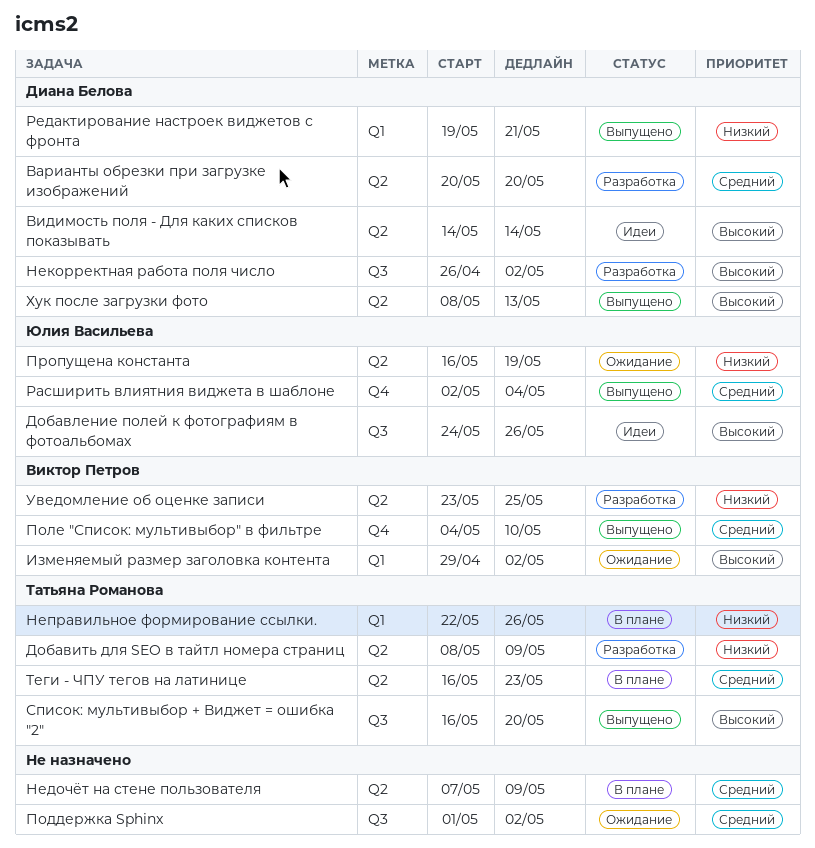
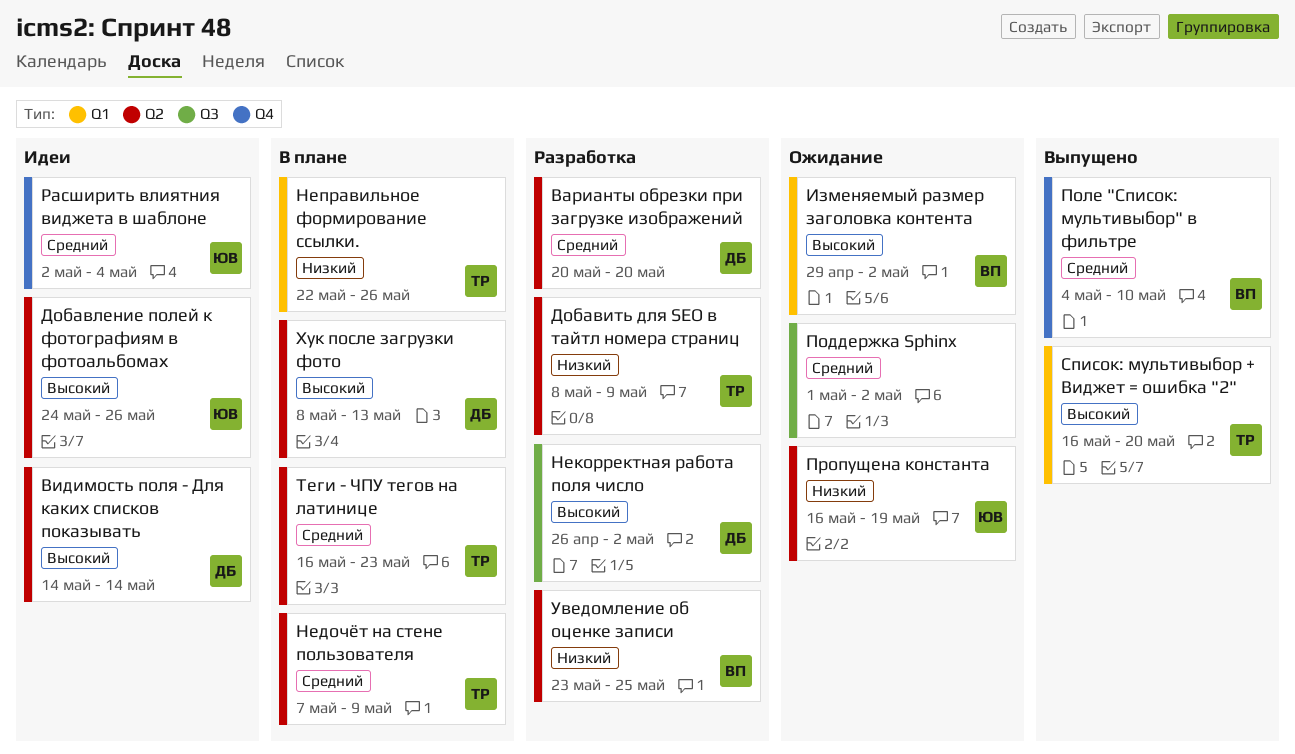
Добавление полей к фотографиям в фотоальбомах, label: Q3 -> Q2
Недочёт на стене пользователя, owner: none -> Татьяна Романова
Расширить влиятния виджета в шаблоне, status: Выпущено -> Идеи
Редактирование настроек виджетов с фронта: present -> none
Список: мультивыбор + Виджет = ошибка "2", label: Q3 -> Q1
Хук после загрузки фото, status: Выпущено -> В плане

